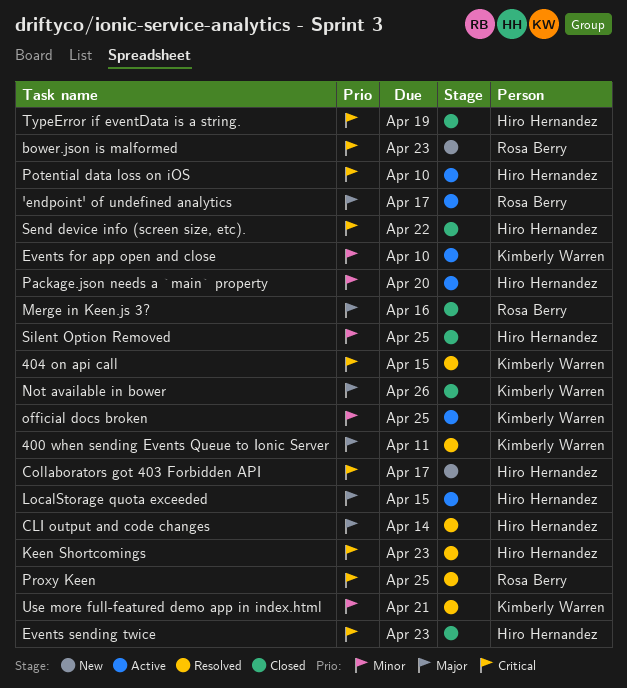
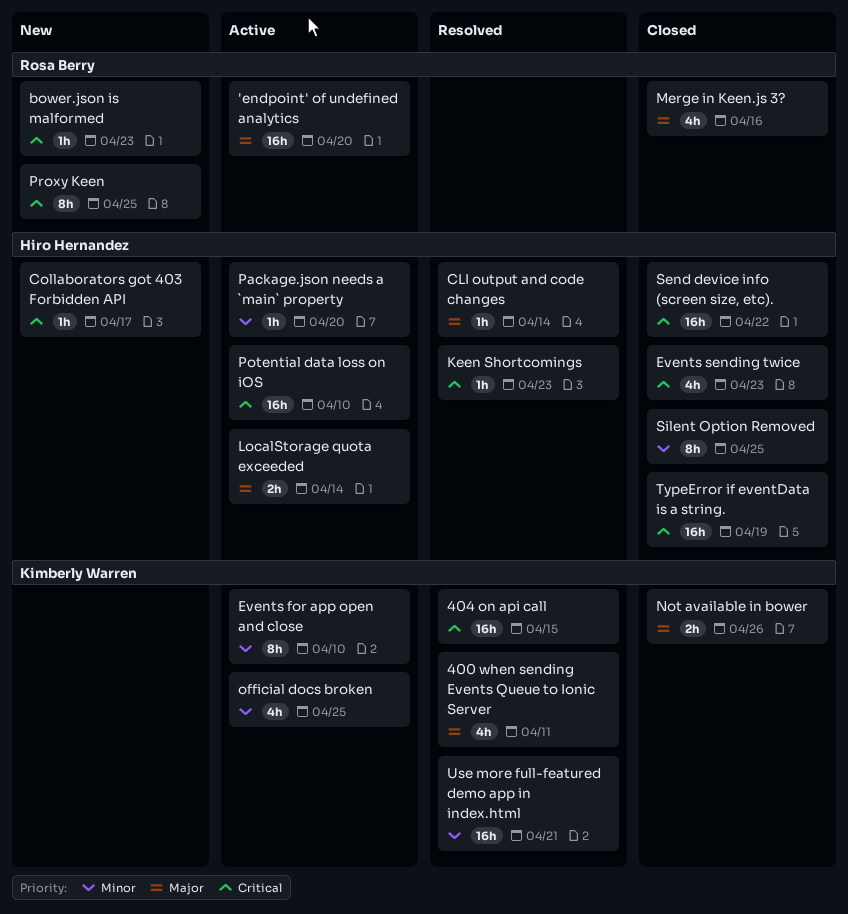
'endpoint' of undefined analytics, due: Apr 17 -> Apr 20
LocalStorage quota exceeded, due: Apr 15 -> Apr 14
Proxy Keen, status: Resolved -> New

